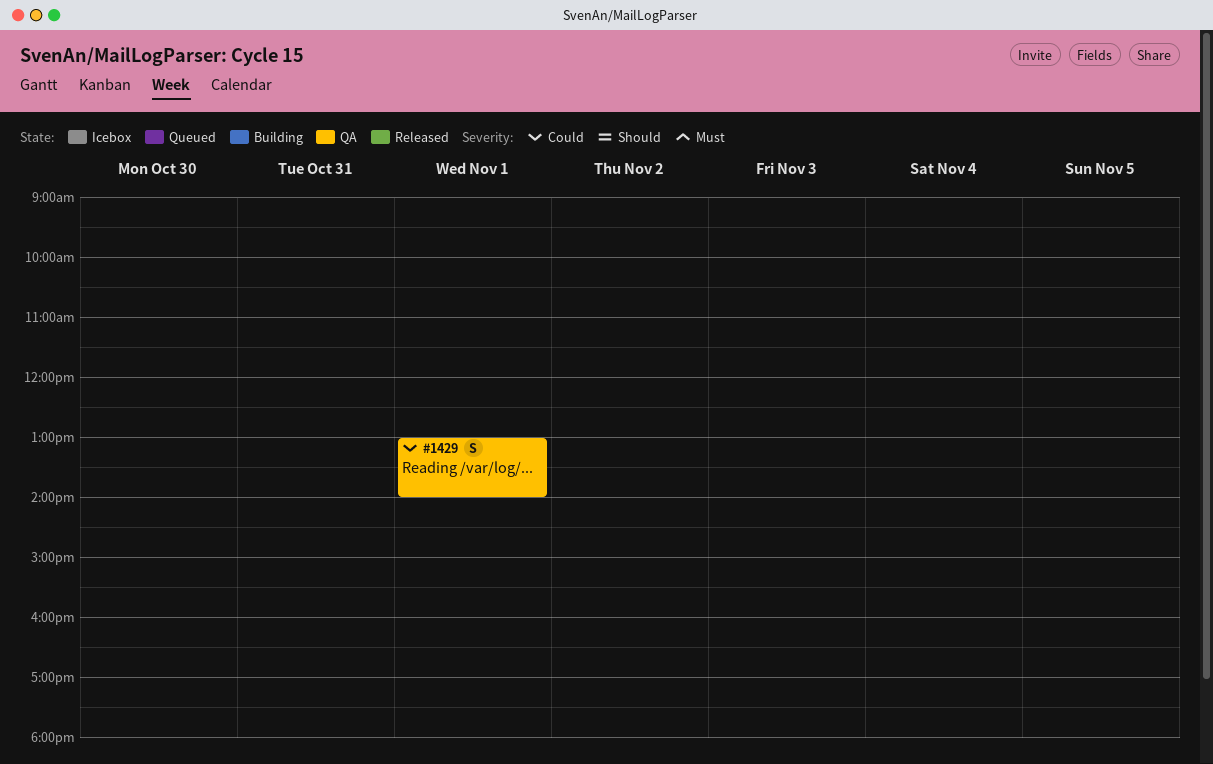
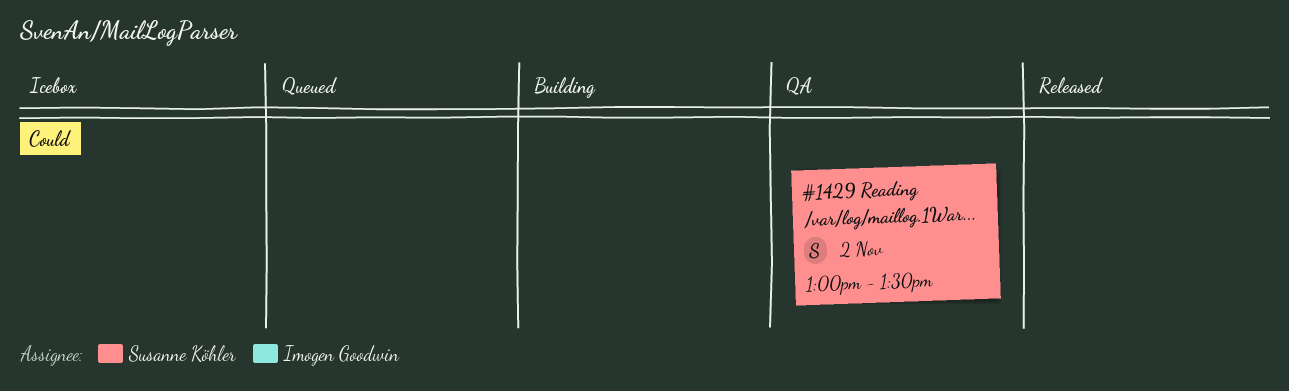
#1429, day: Nov 1 -> Nov 2
#1429, ends: 14:00 -> 13:30

